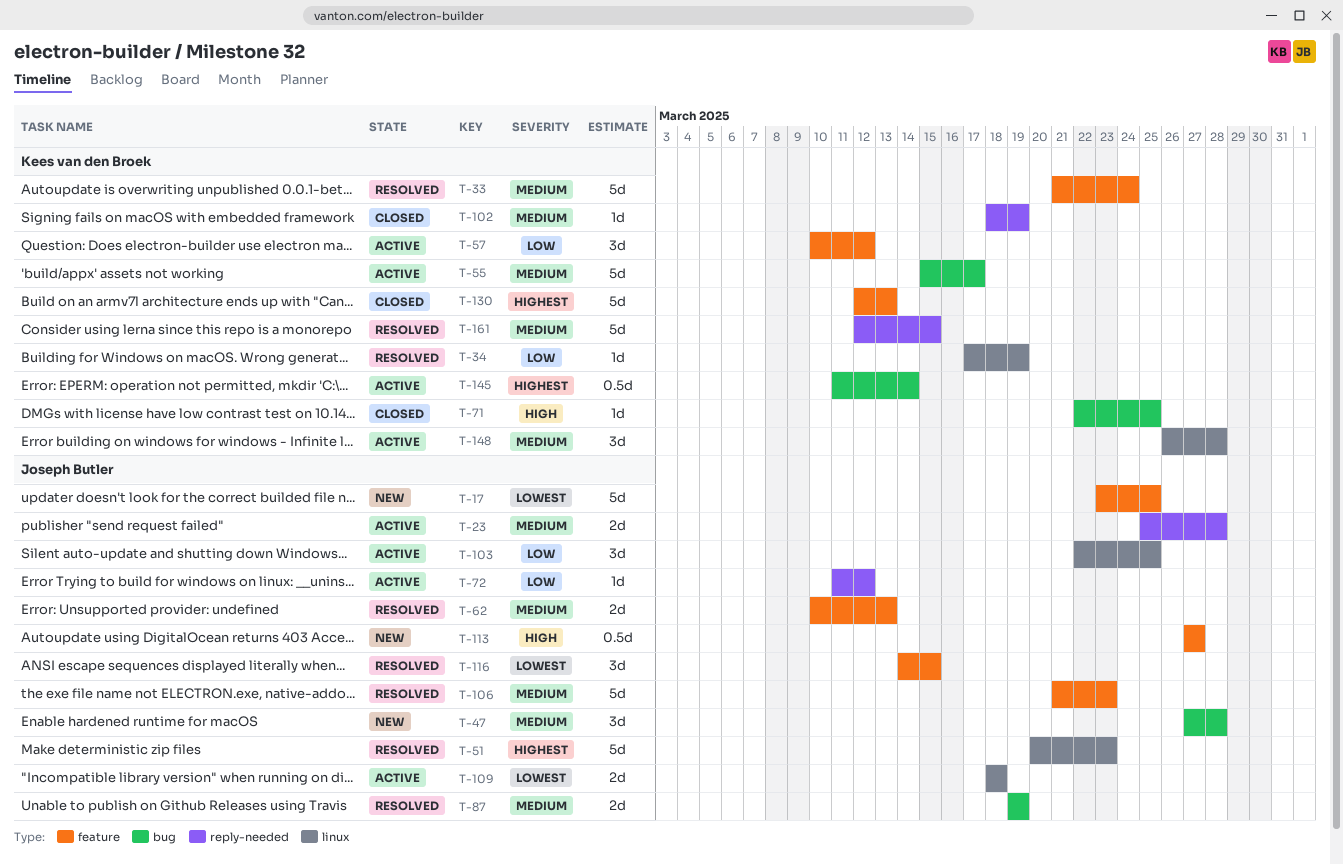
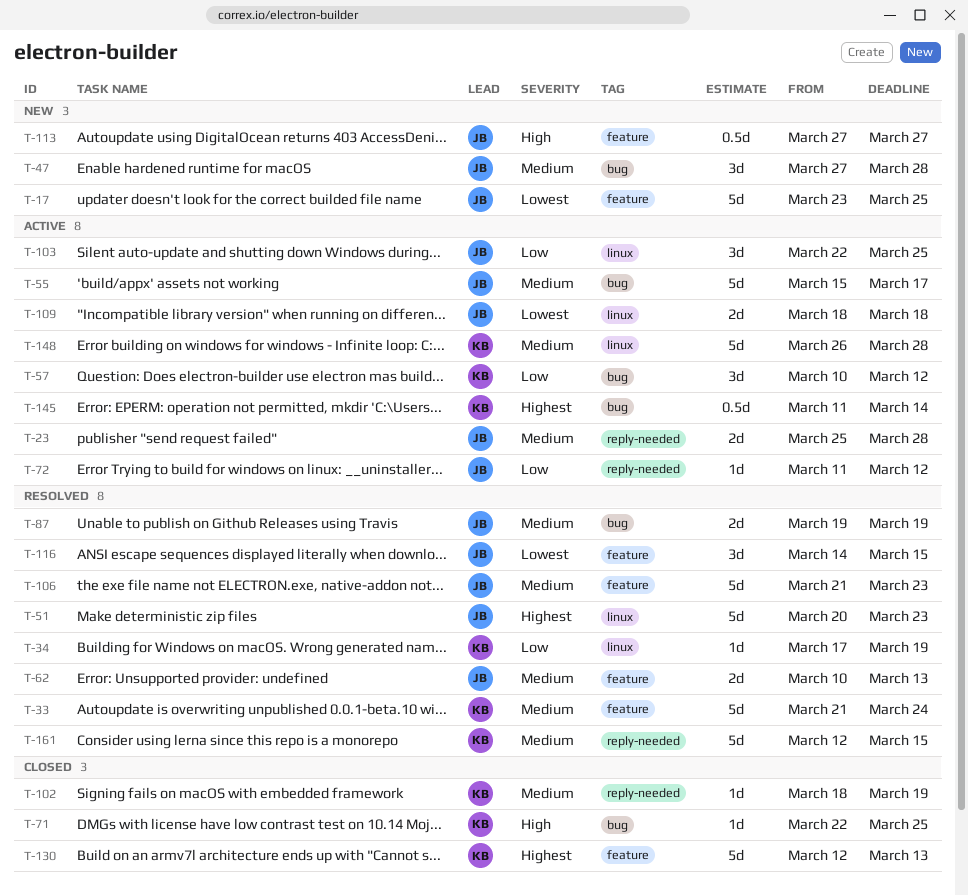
T-55, owner: Kees van den Broek -> Joseph Butler
T-57, label: feature -> bug
T-148, estimate: 3d -> 5d

